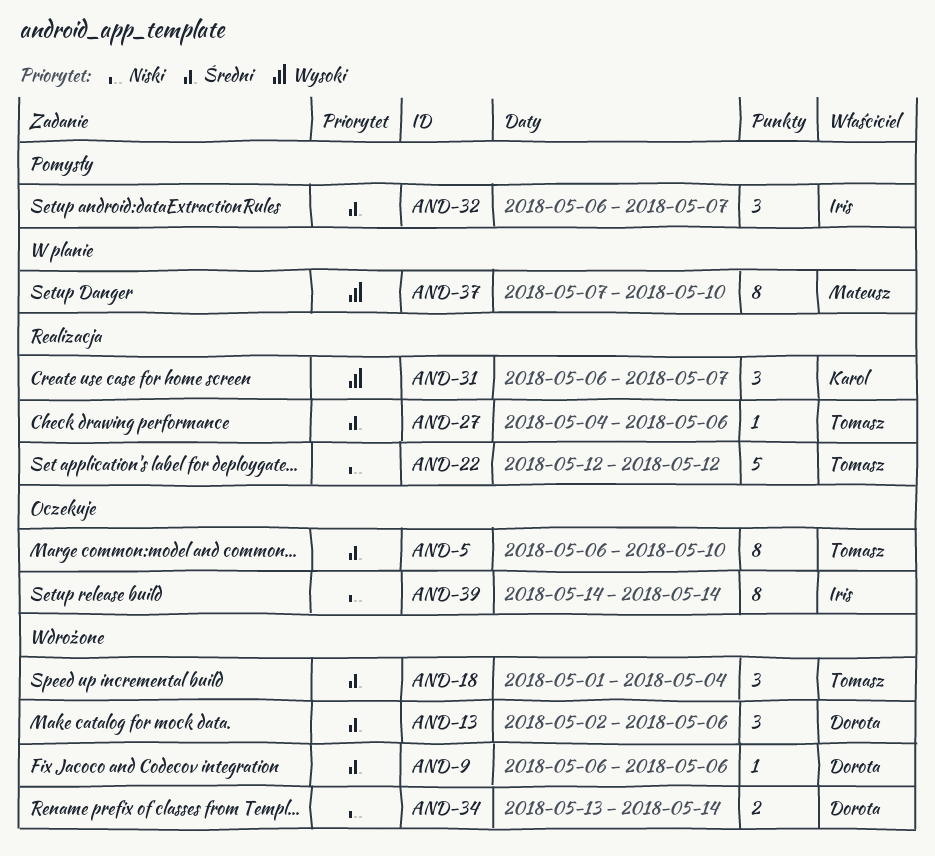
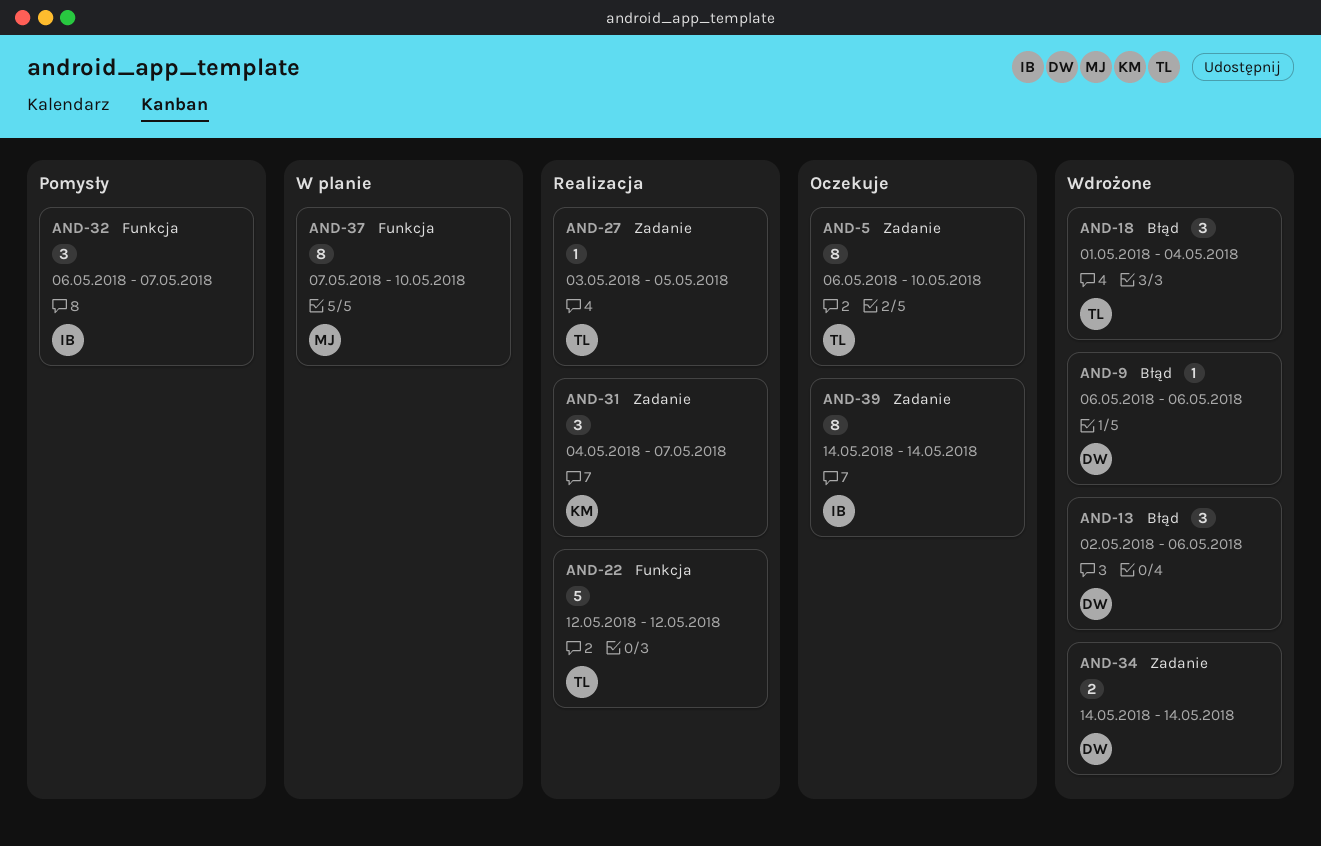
AND-27, start: May 4 -> May 3
AND-27, due: May 6 -> May 5
AND-31, start: May 6 -> May 4
AND-34, start: May 13 -> May 14

